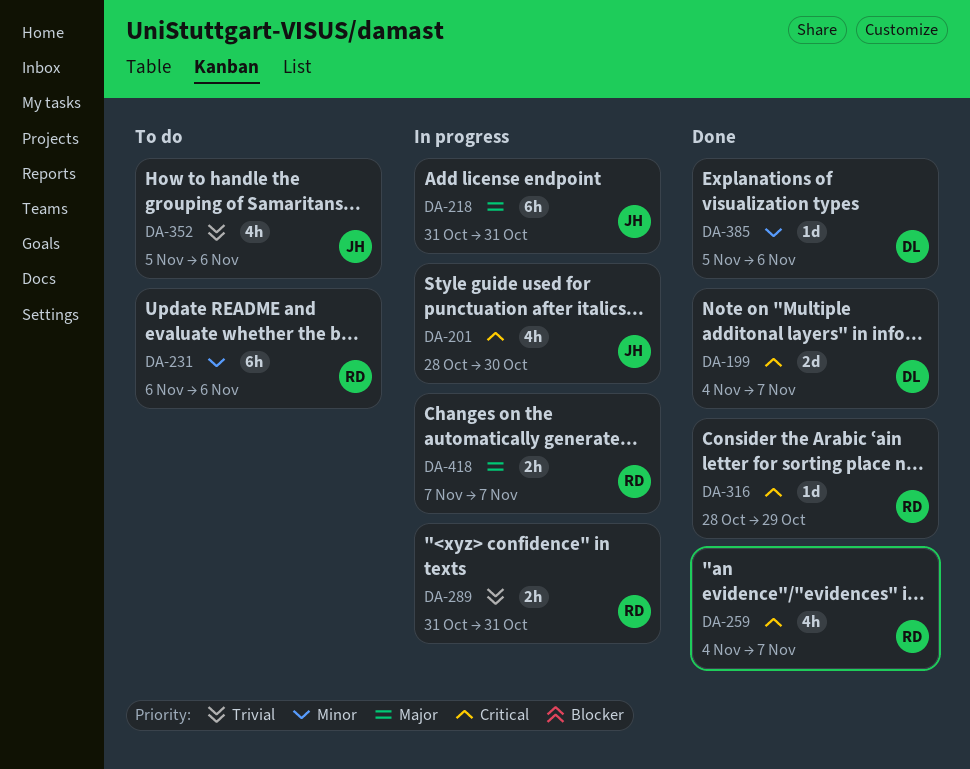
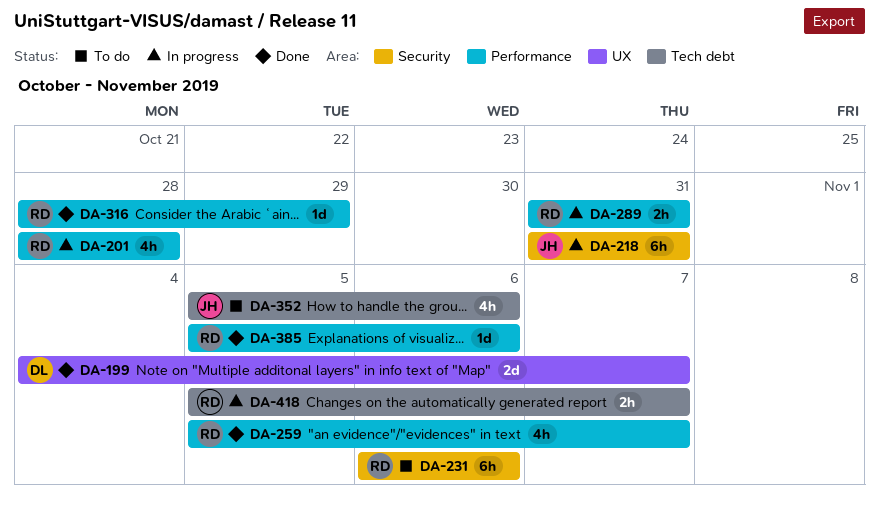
DA-201, owner: JH -> RD
DA-201, due: Oct 30 -> Oct 28
DA-259, start: Nov 4 -> Nov 5
DA-385, owner: DL -> RD
DA-418, start: Nov 7 -> Nov 5

